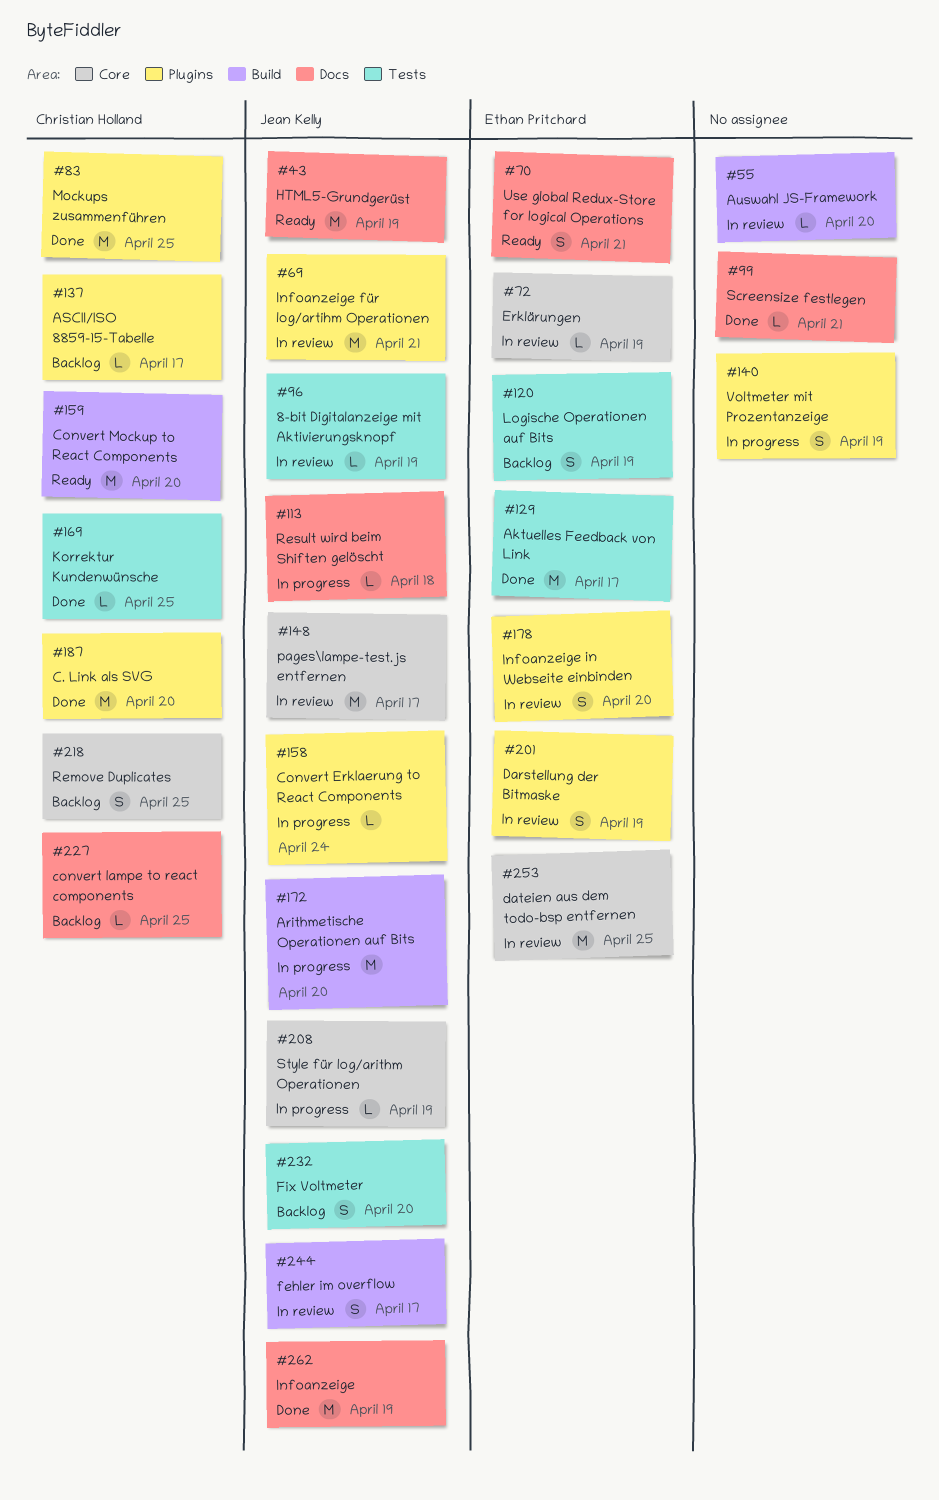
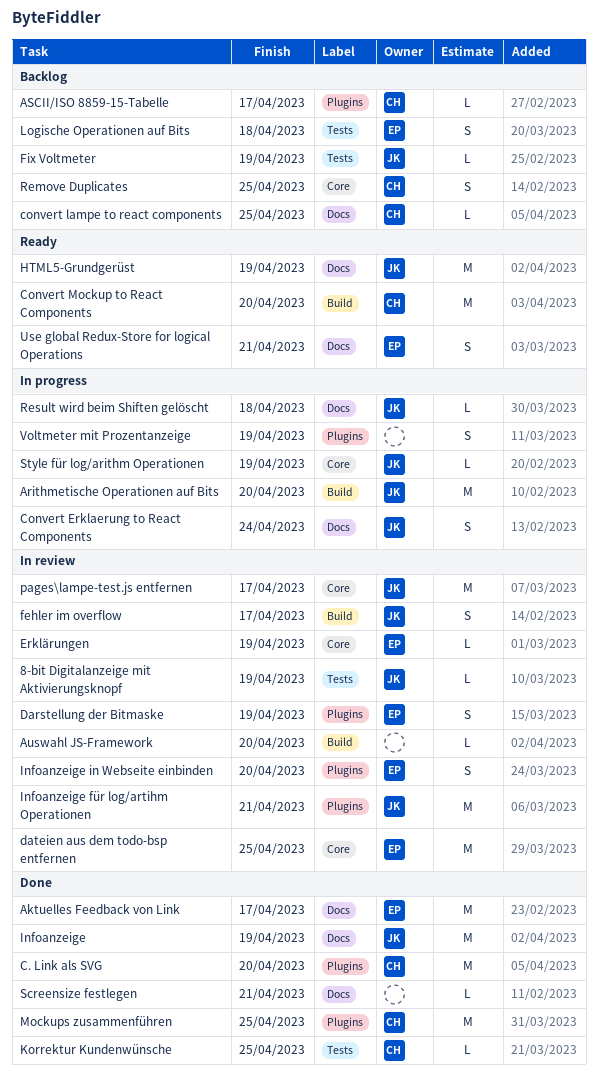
Aktuelles Feedback von Link, label: Tests -> Docs
Convert Erklaerung to React Components, label: Plugins -> Docs
Convert Erklaerung to React Components, estimate: L -> S
Fix Voltmeter, estimate: S -> L
Fix Voltmeter, due: Apr 20 -> Apr 19
Logische Operationen auf Bits, due: Apr 19 -> Apr 18

